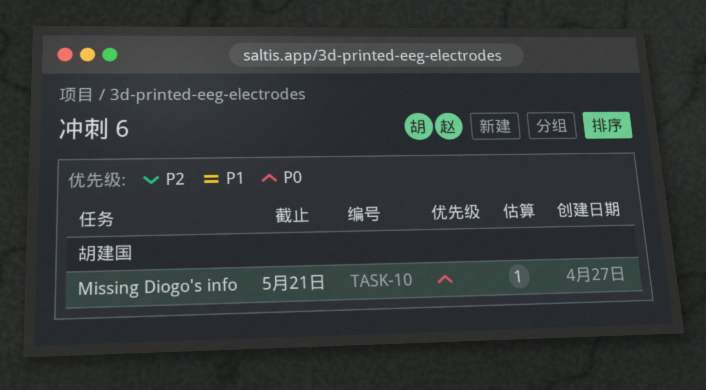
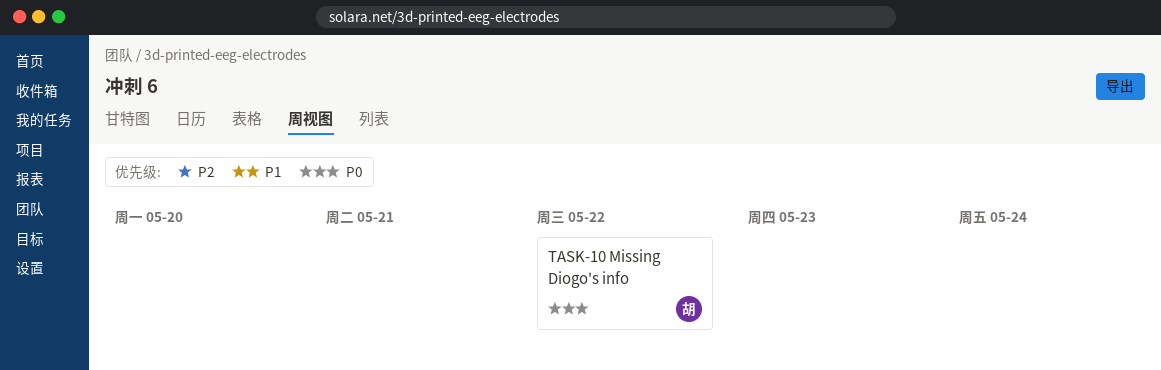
TASK-10, due: May 21 -> May 22

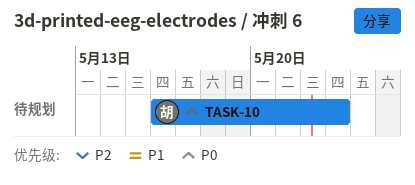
TASK-10, due: May 22 -> May 23

